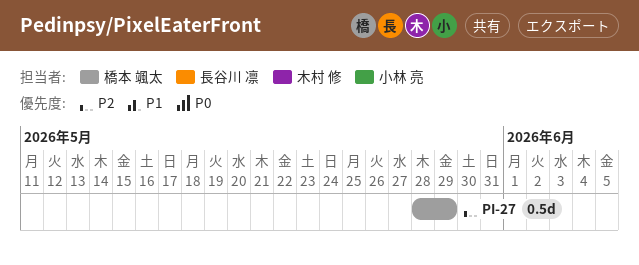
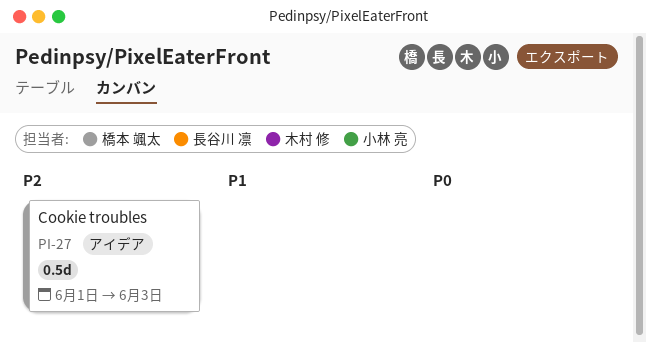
PI-27, start: May 28 -> Jun 1
PI-27, due: May 29 -> Jun 3

